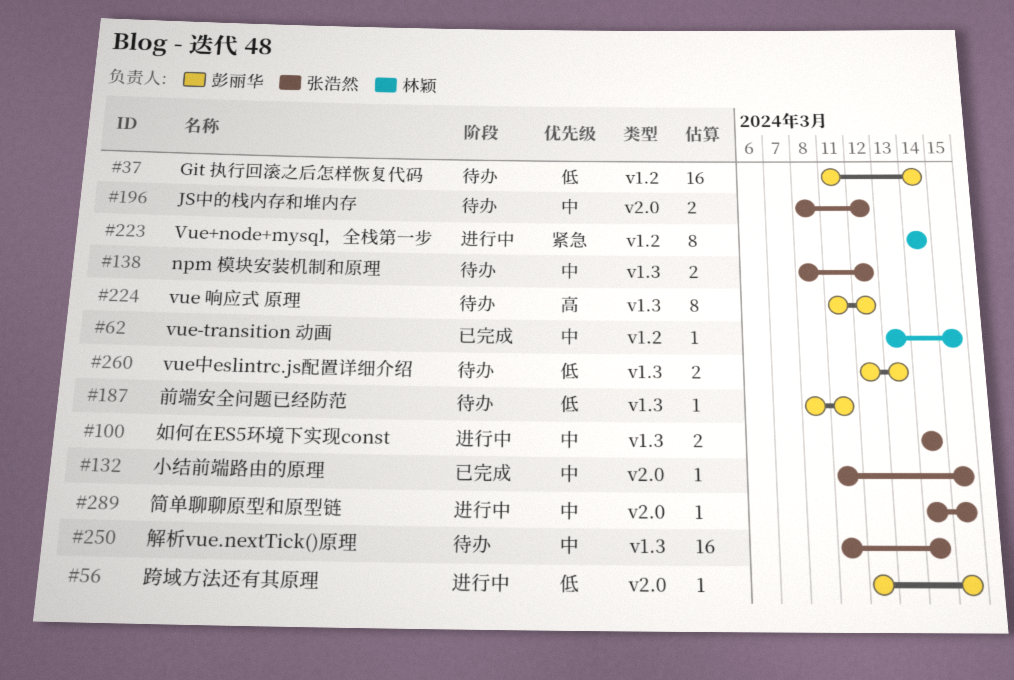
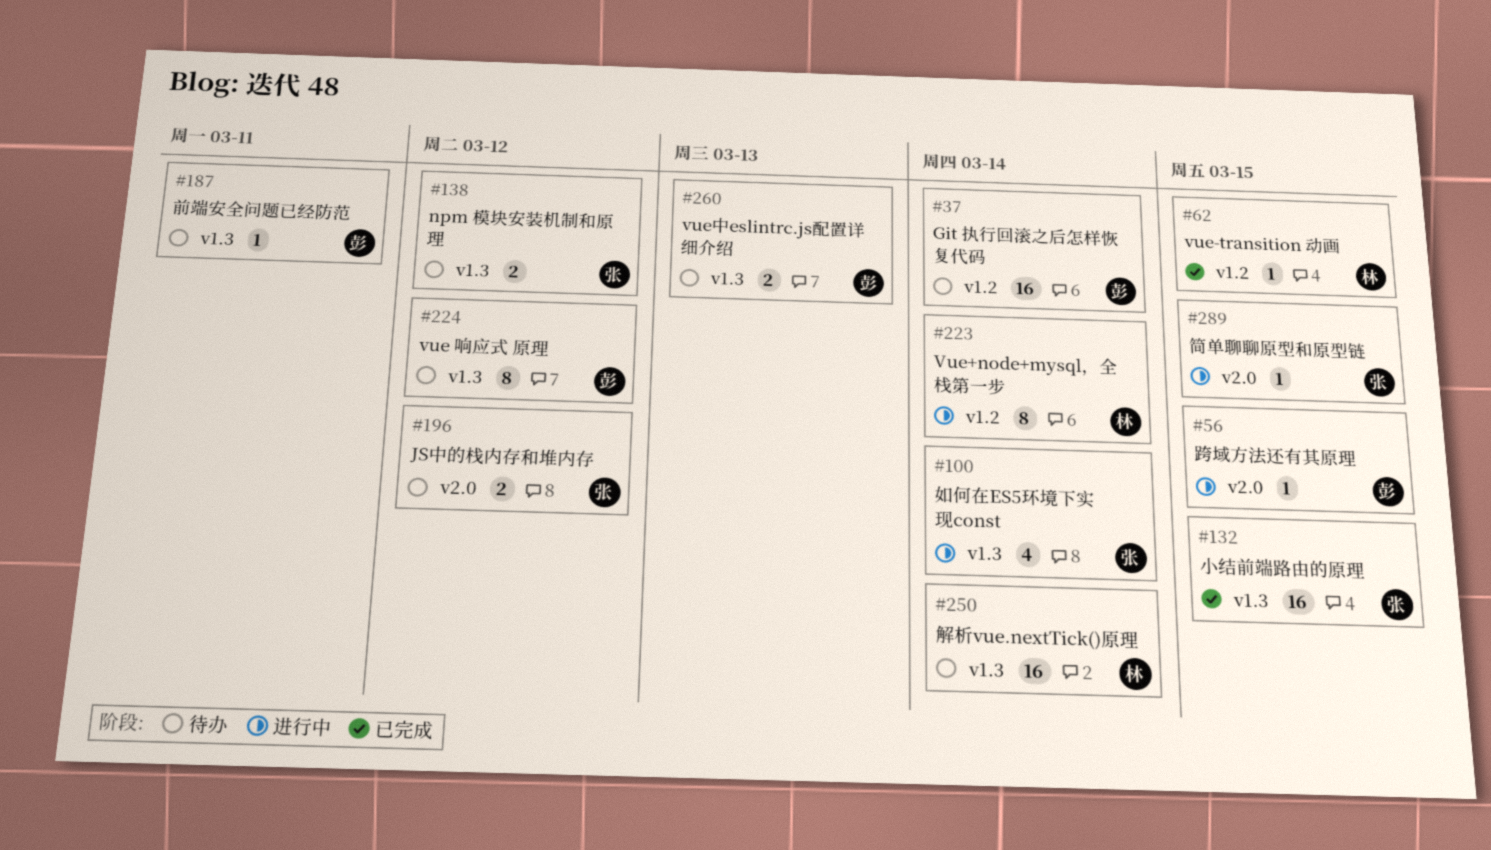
#100, estimate: 2 -> 4
#132, label: v2.0 -> v1.3
#132, estimate: 1 -> 16
#250, owner: 张浩然 -> 林颖

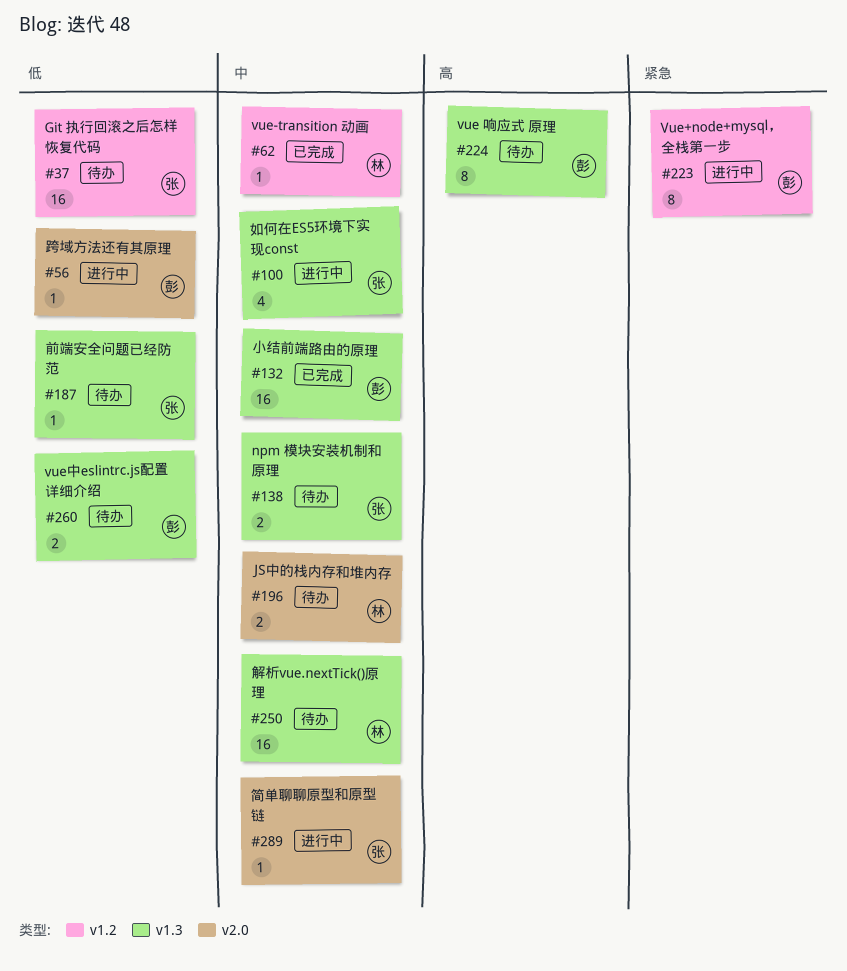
#37, owner: 彭 -> 张
#132, owner: 张 -> 彭
#187, owner: 彭 -> 张
#196, owner: 张 -> 林
#223, owner: 林 -> 彭

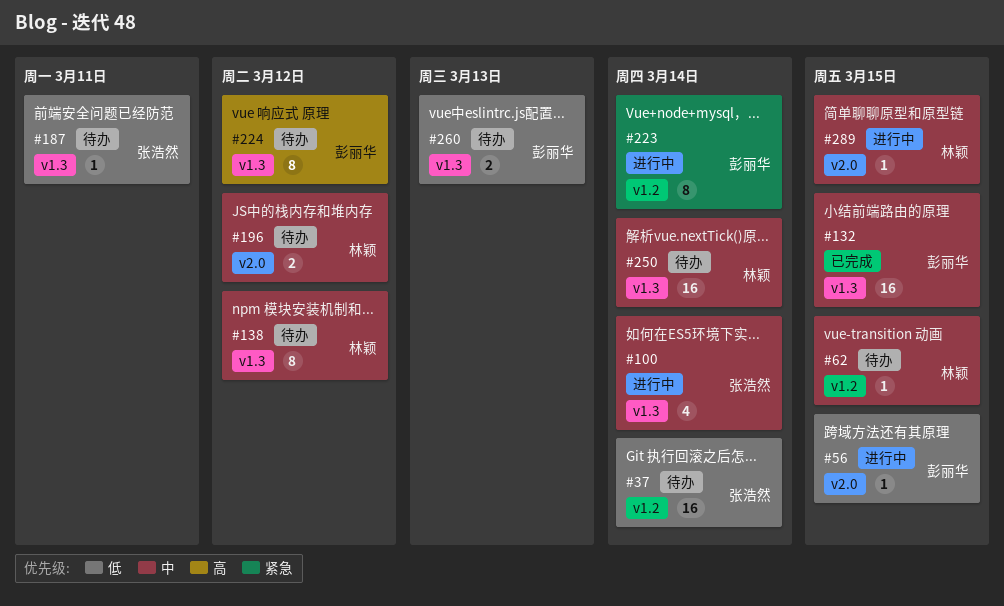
#62, status: 已完成 -> 待办
#138, owner: 张浩然 -> 林颖
#138, estimate: 2 -> 8
#289, owner: 张浩然 -> 林颖

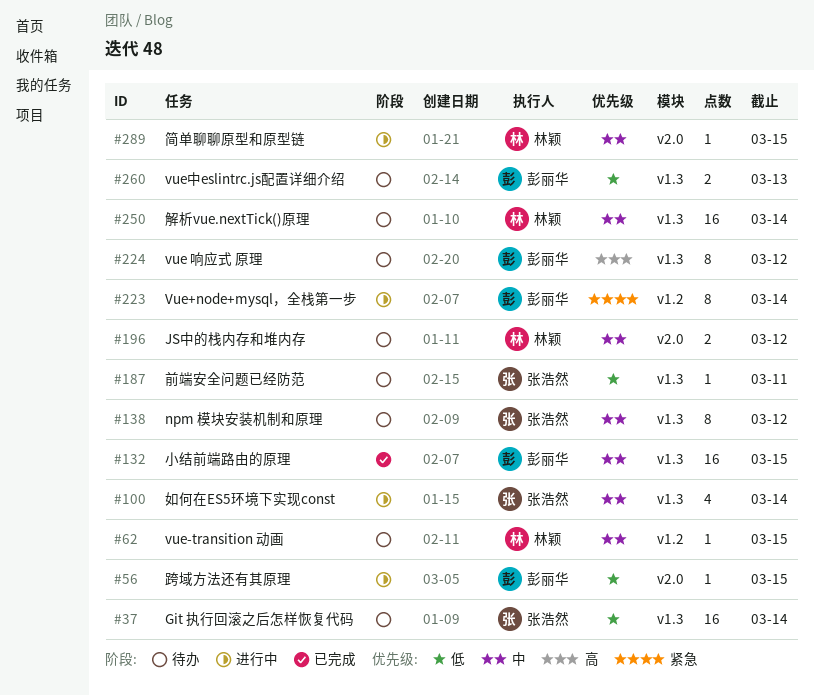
#37, label: v1.2 -> v1.3
#138, owner: 林颖 -> 张浩然

